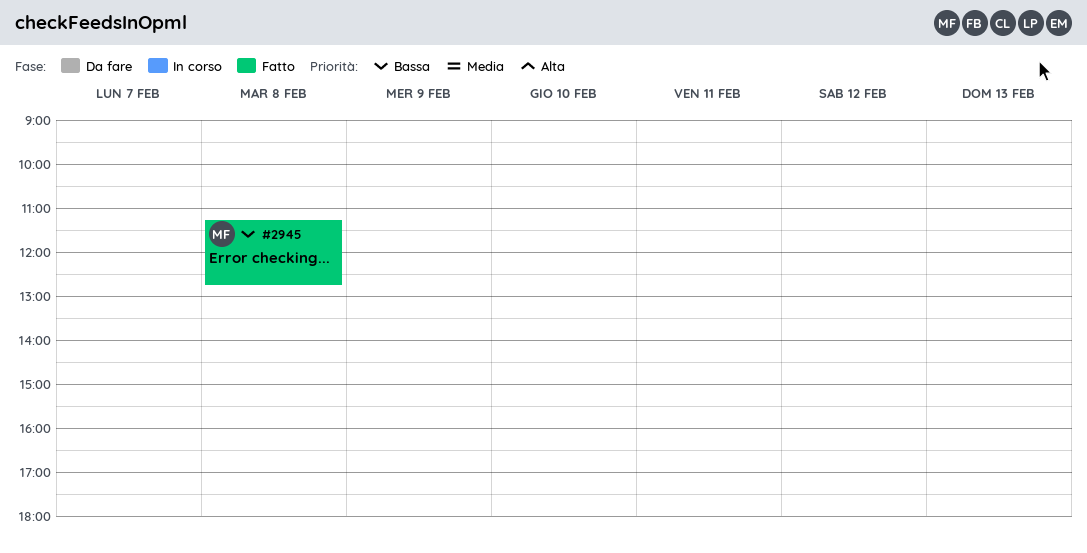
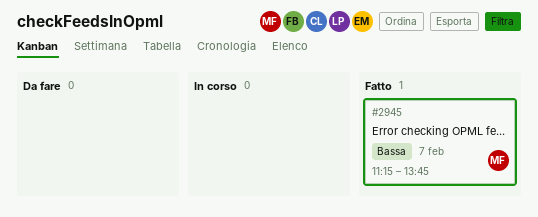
#2945, day: Feb 8 -> Feb 7
#2945, ends: 12:45 -> 13:45

